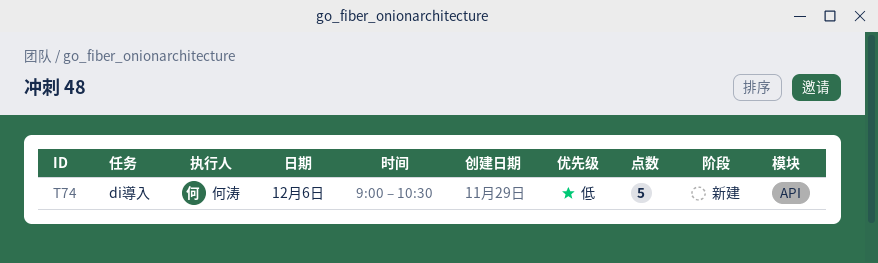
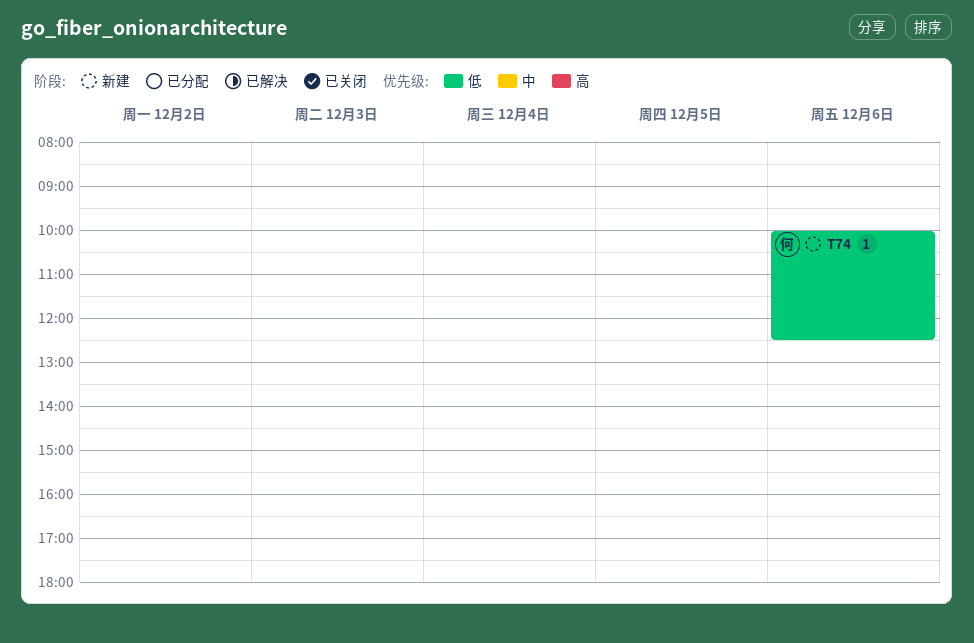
T74, estimate: 5 -> 1
T74, begins: 09:00 -> 10:00
T74, ends: 10:30 -> 12:30

